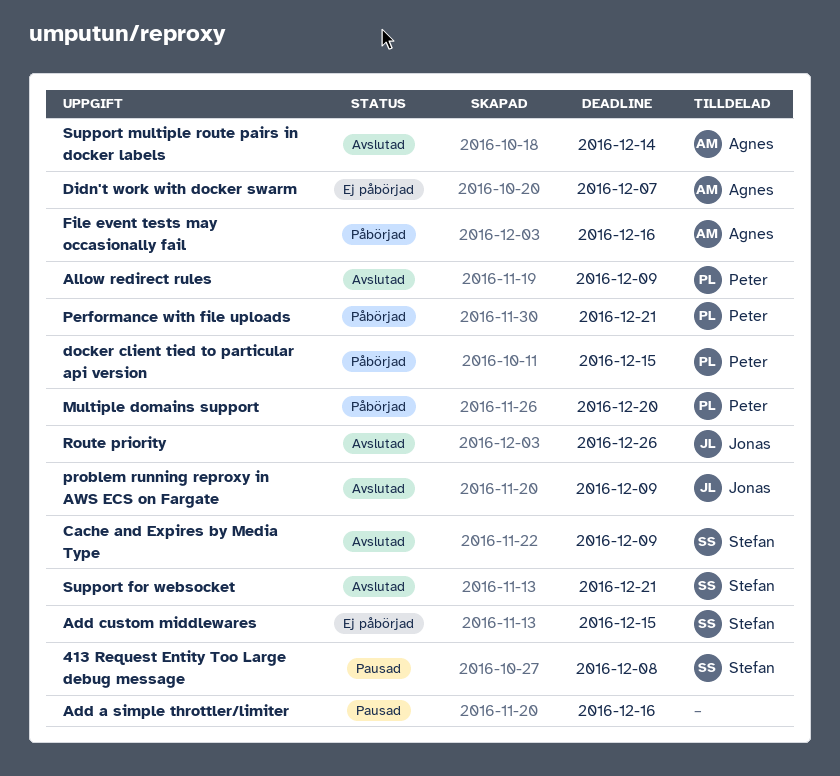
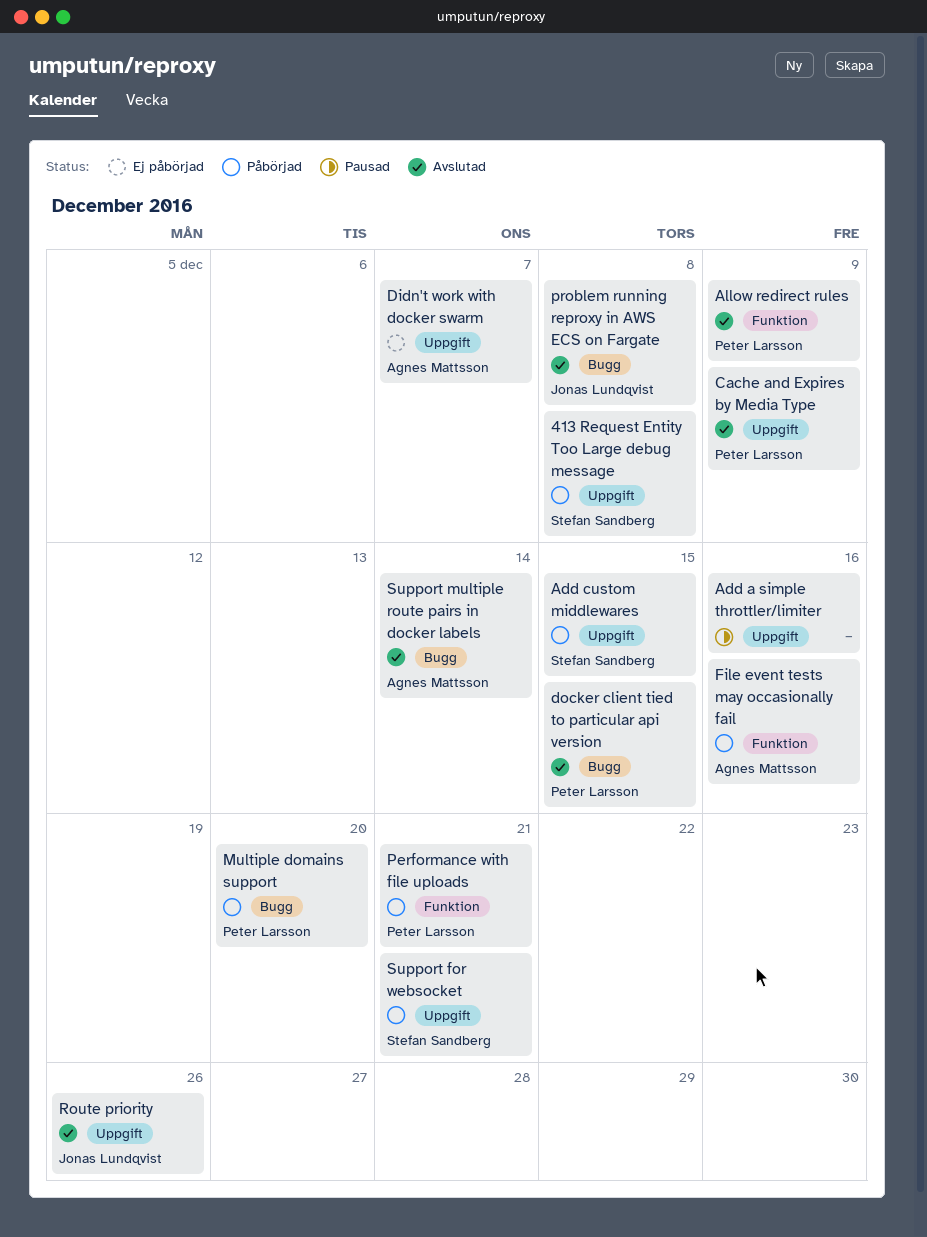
413 Request Entity Too Large debug message, status: Pausad -> Påbörjad
Add custom middlewares, status: Ej påbörjad -> Påbörjad
Cache and Expires by Media Type, owner: Stefan Sandberg -> Peter Larsson
docker client tied to particular api version, status: Påbörjad -> Avslutad
problem running reproxy in AWS ECS on Fargate, due: Dec 9 -> Dec 8
Support for websocket, status: Avslutad -> Påbörjad

